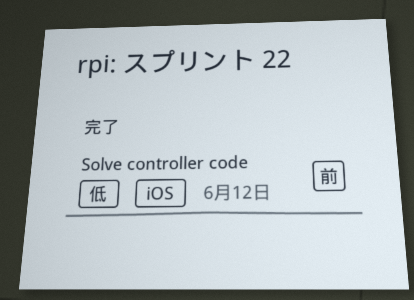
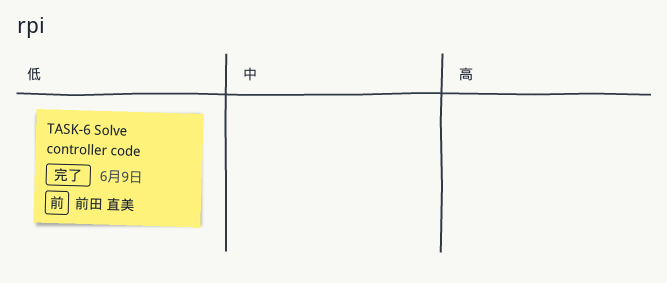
Solve controller code, due: Jun 12 -> Jun 9

